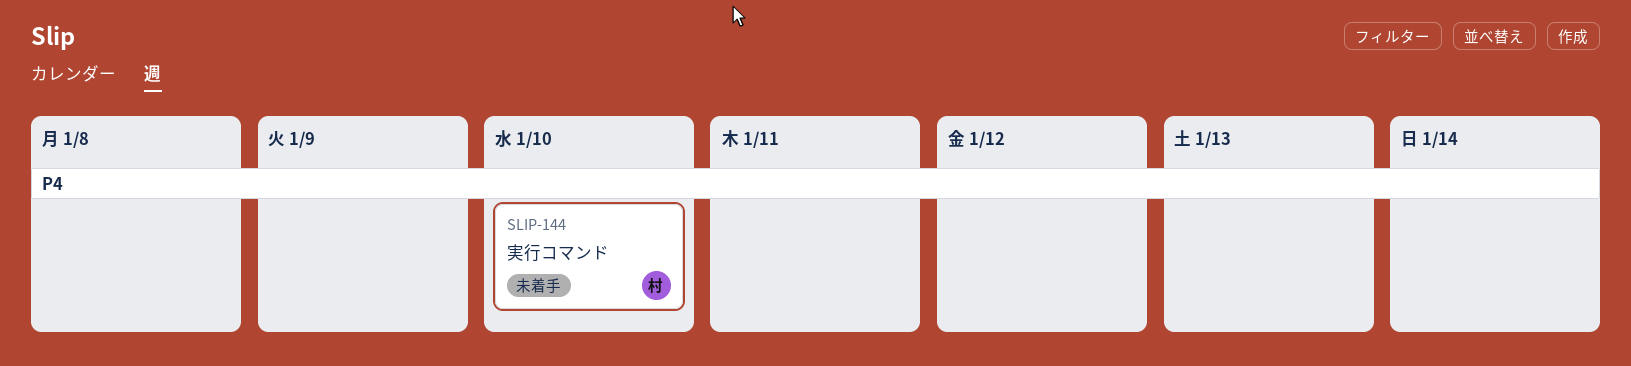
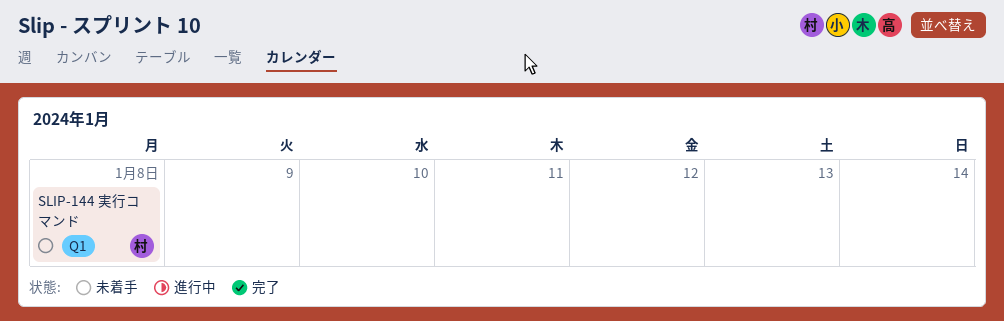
SLIP-144, due: Jan 10 -> Jan 8

